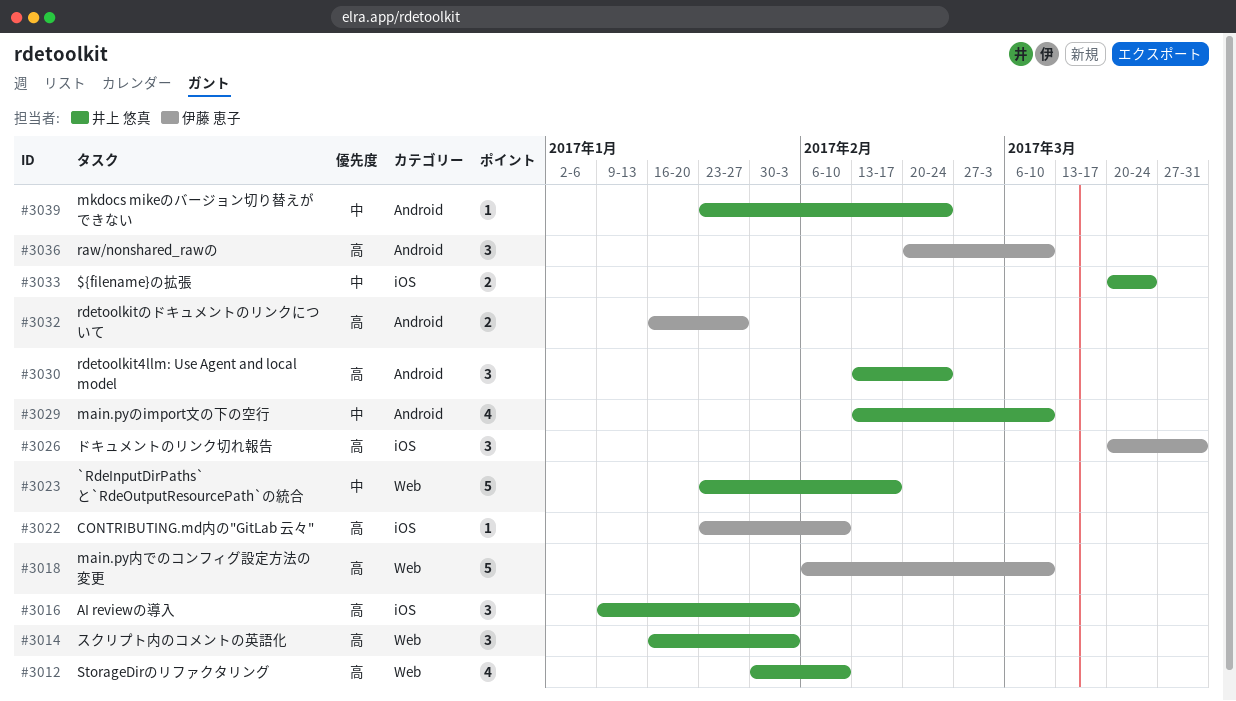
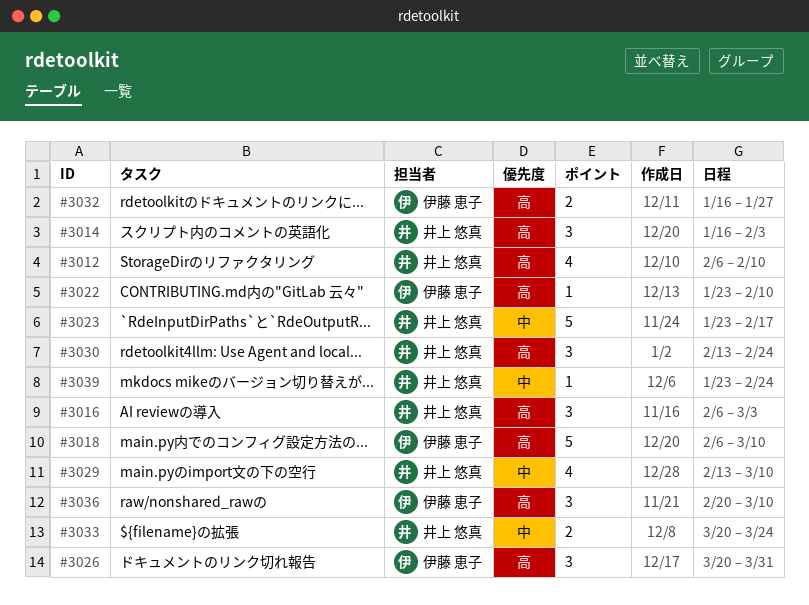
#3012, start: Jan 30 -> Feb 6
#3016, start: Jan 9 -> Feb 6
#3016, due: Feb 3 -> Mar 3

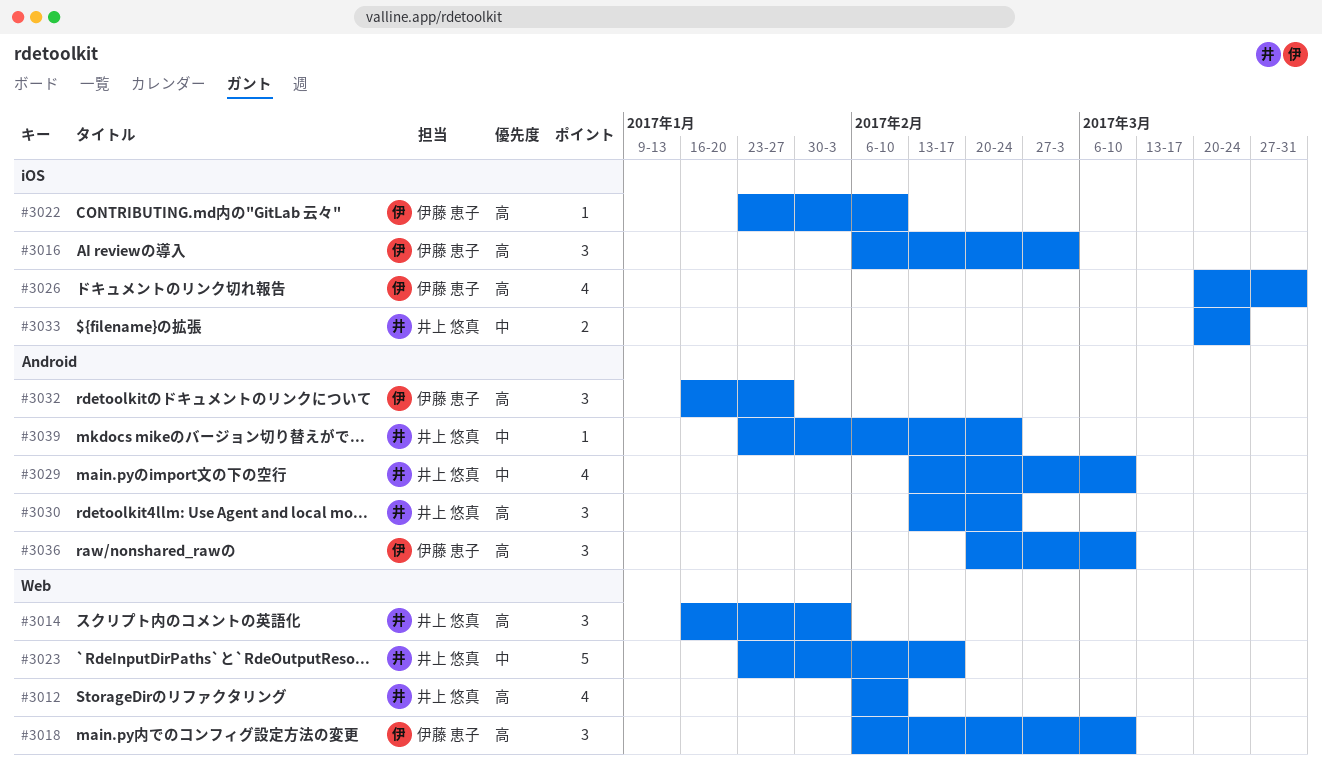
#3016, owner: 井上 悠真 -> 伊藤 恵子
#3018, estimate: 5 -> 3
#3026, estimate: 3 -> 4
#3032, estimate: 2 -> 3

